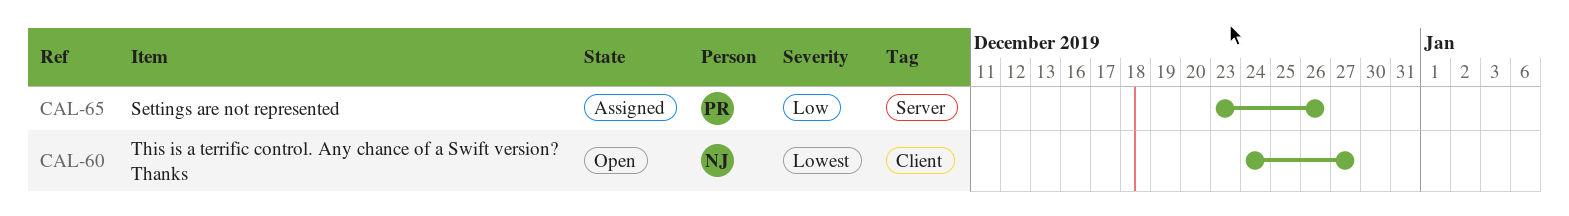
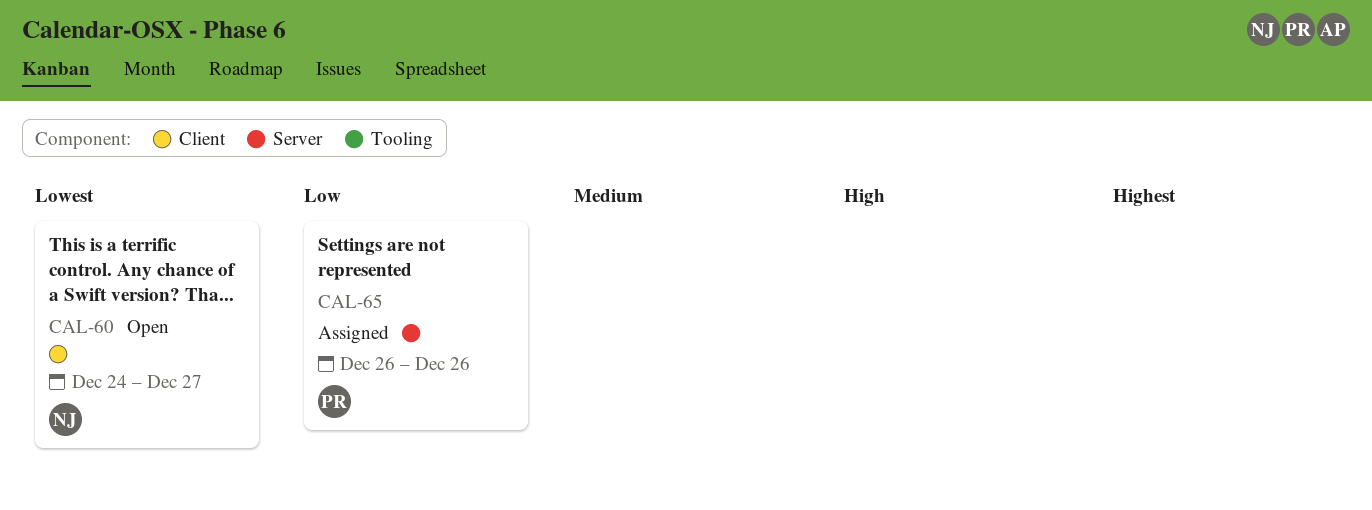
CAL-65, start: Dec 23 -> Dec 26

